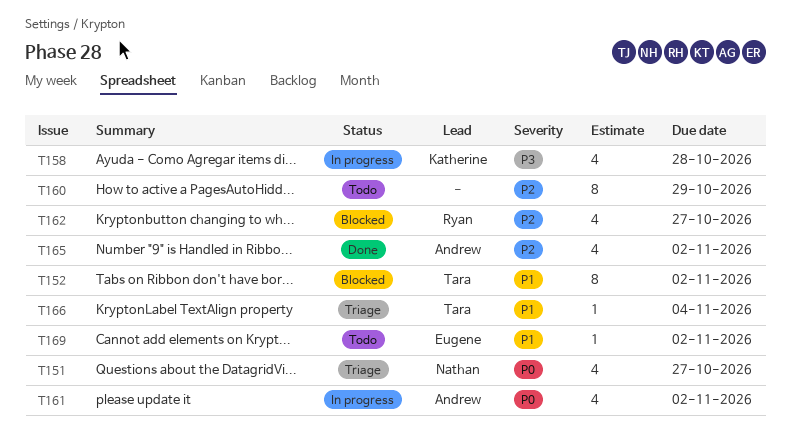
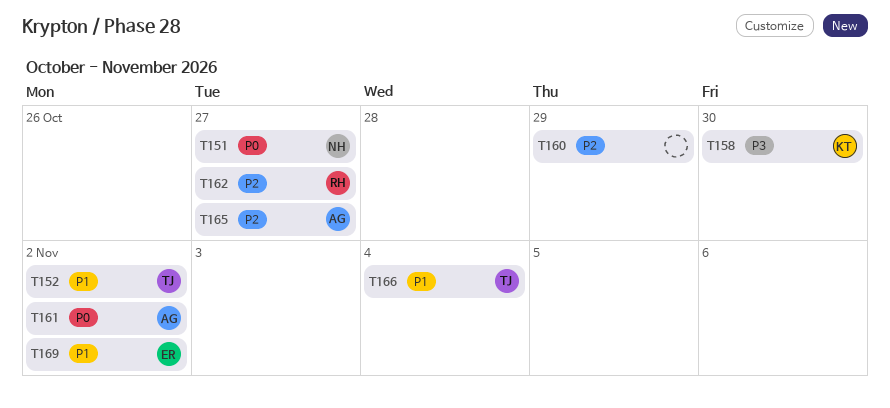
T158, due: Oct 28 -> Oct 30
T165, due: Nov 2 -> Oct 27

